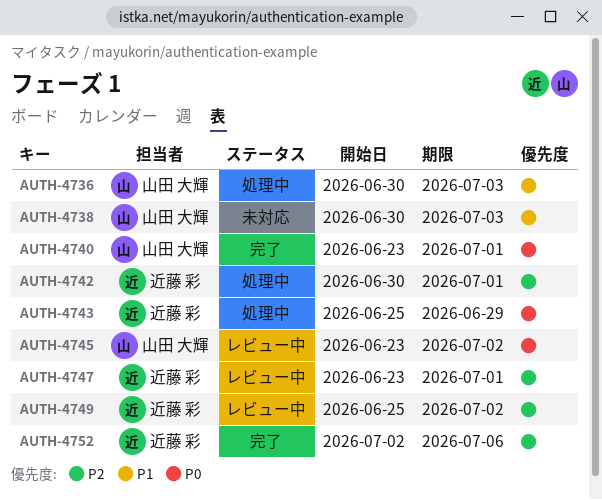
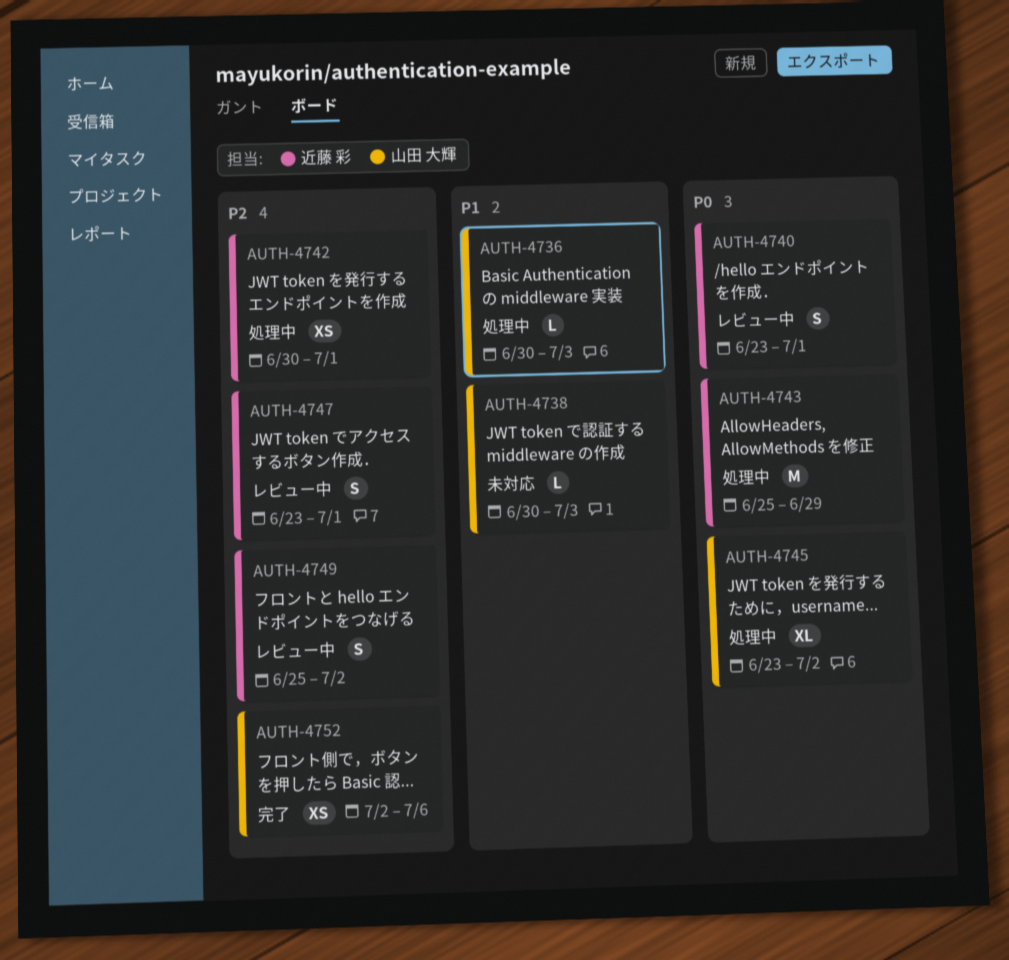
AUTH-4740, status: 完了 -> レビュー中
AUTH-4740, owner: 山田 大輝 -> 近藤 彩
AUTH-4745, status: レビュー中 -> 処理中
AUTH-4752, owner: 近藤 彩 -> 山田 大輝

